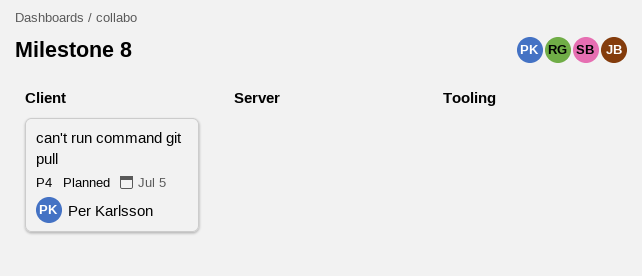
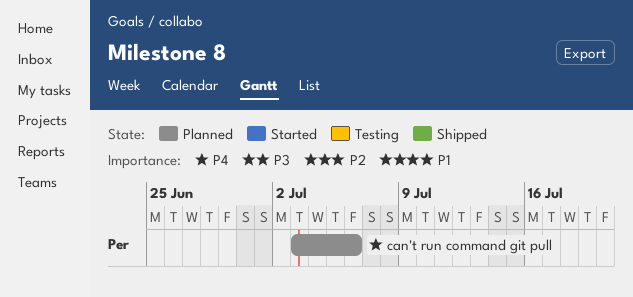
can't run command git pull, due: Jul 5 -> Jul 6

